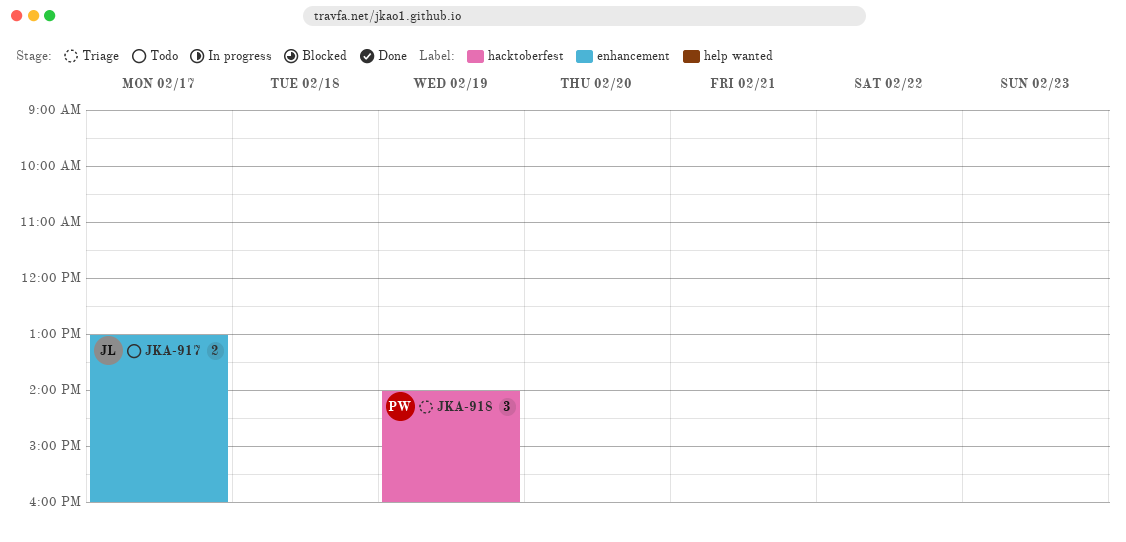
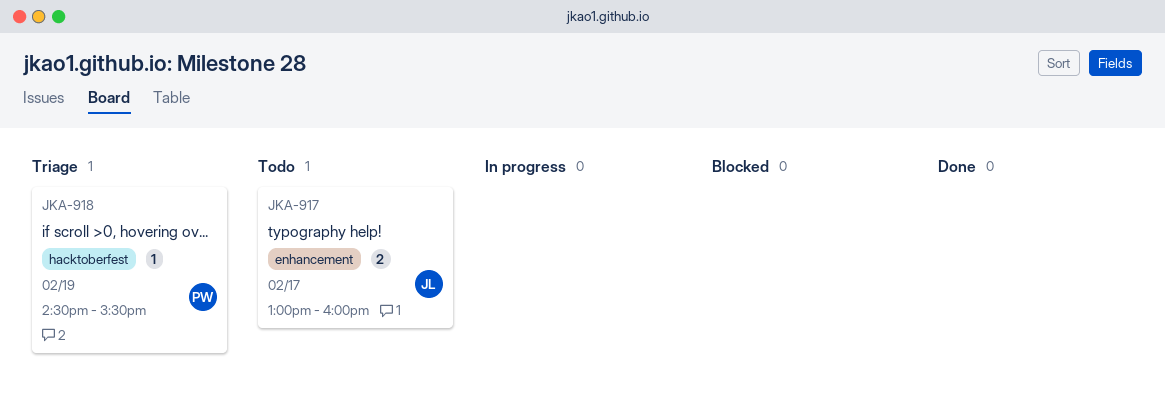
JKA-918, estimate: 3 -> 1
JKA-918, begins: 14:00 -> 14:30
JKA-918, ends: 16:00 -> 15:30

